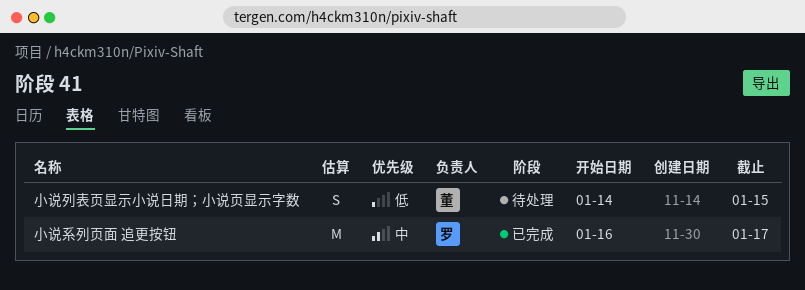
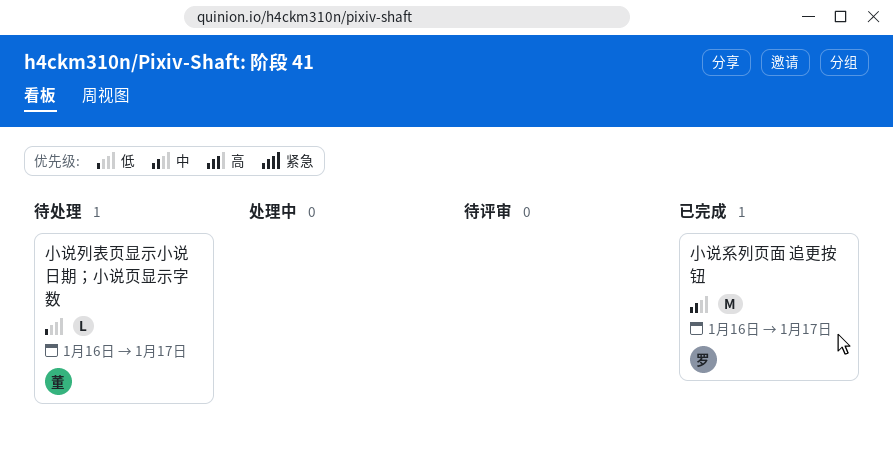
小说列表页显示小说日期；小说页显示字数, estimate: S -> L
小说列表页显示小说日期；小说页显示字数, start: Jan 14 -> Jan 16
小说列表页显示小说日期；小说页显示字数, due: Jan 15 -> Jan 17

